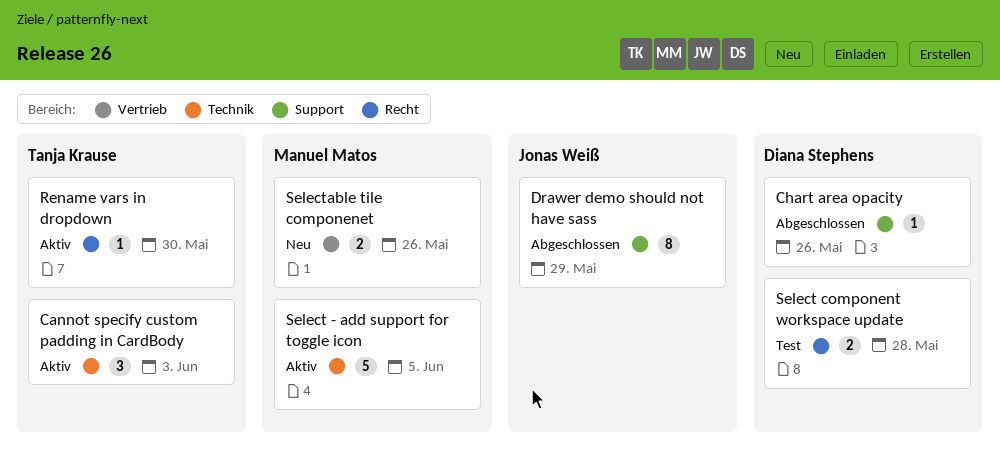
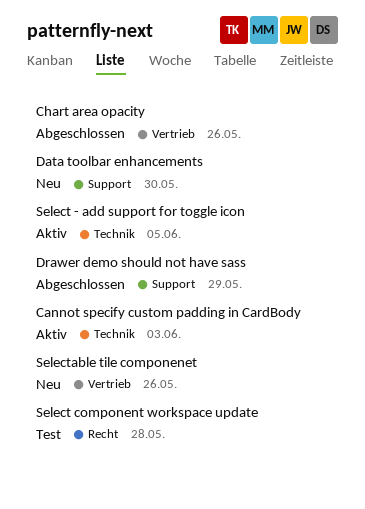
Chart area opacity, label: Support -> Vertrieb
Data toolbar enhancements: none -> present
Rename vars in dropdown: present -> none

